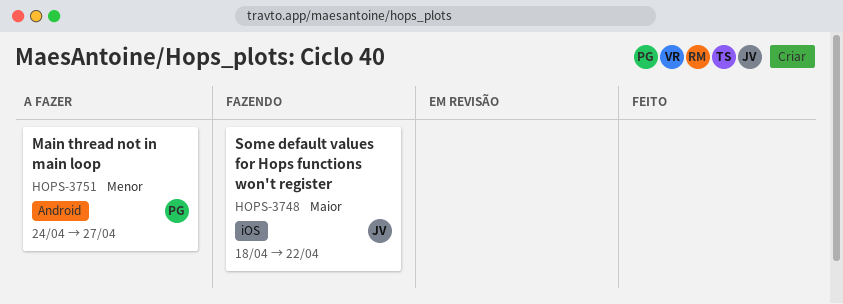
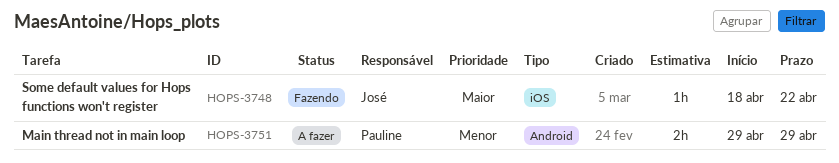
HOPS-3751, start: Apr 24 -> Apr 29
HOPS-3751, due: Apr 27 -> Apr 29

